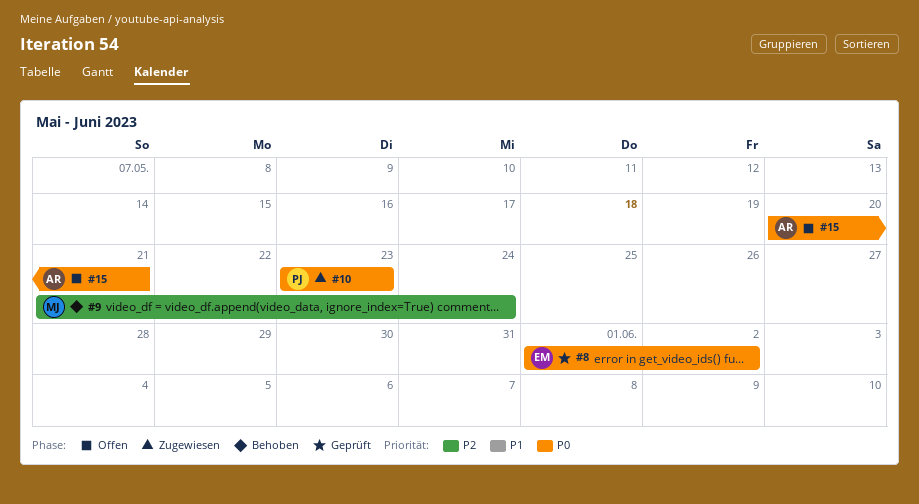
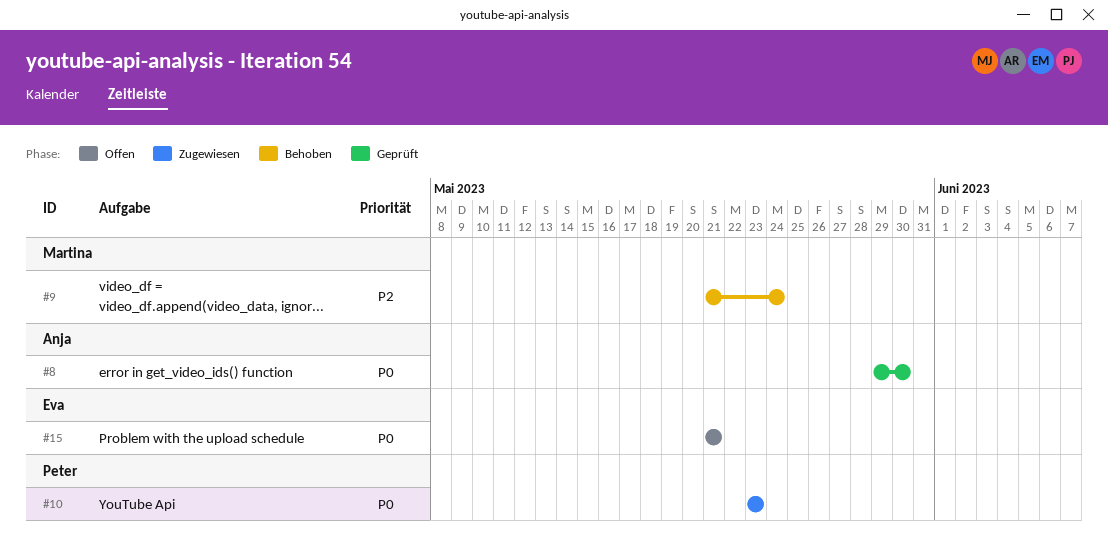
#8, owner: Eva -> Anja
#8, start: Jun 1 -> May 29
#8, due: Jun 2 -> May 30
#15, owner: Anja -> Eva
#15, start: May 20 -> May 21

